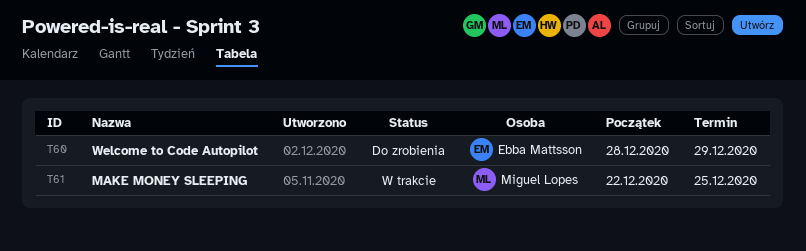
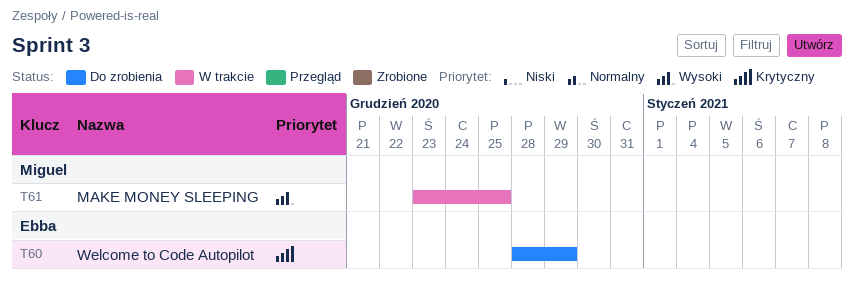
T61, start: Dec 22 -> Dec 23

